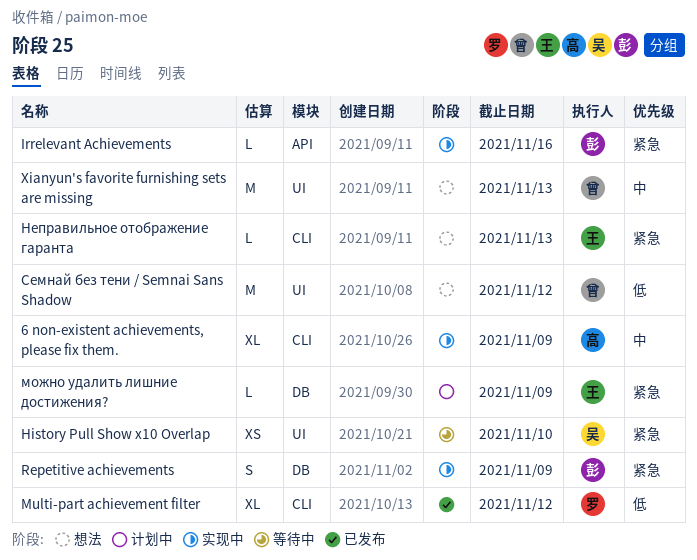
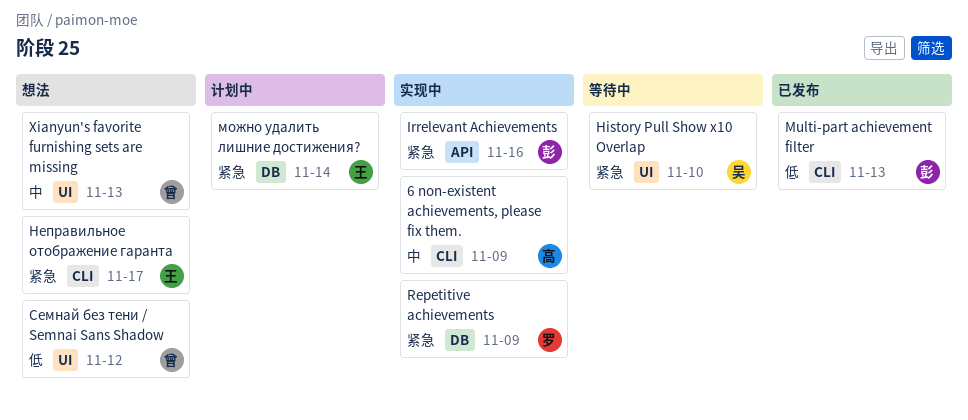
Multi-part achievement filter, owner: 罗 -> 彭
Multi-part achievement filter, due: Nov 12 -> Nov 13
Repetitive achievements, owner: 彭 -> 罗
можно удалить лишние достижения?, due: Nov 9 -> Nov 14
Неправильное отображение гаранта, due: Nov 13 -> Nov 17

